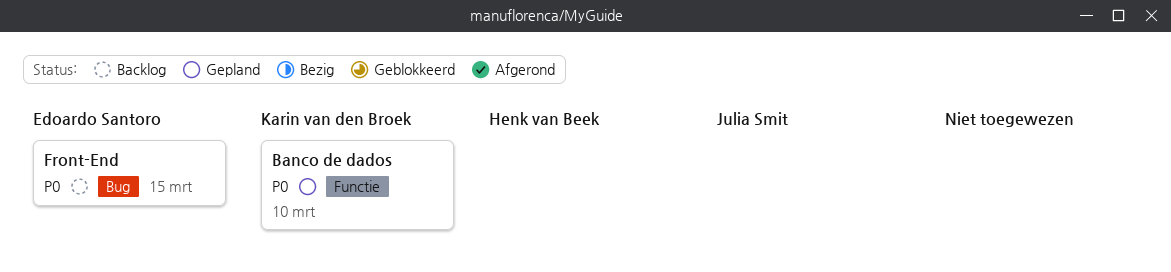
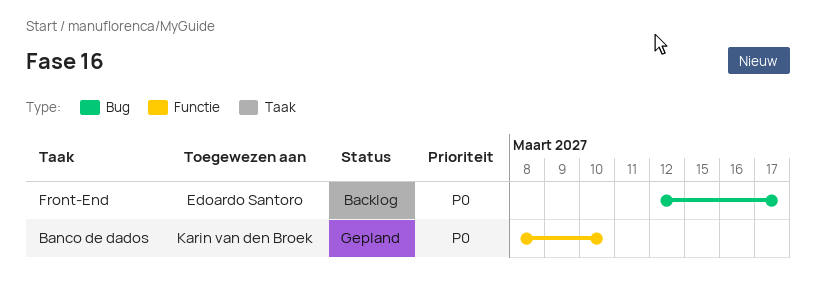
Front-End, due: Mar 15 -> Mar 17

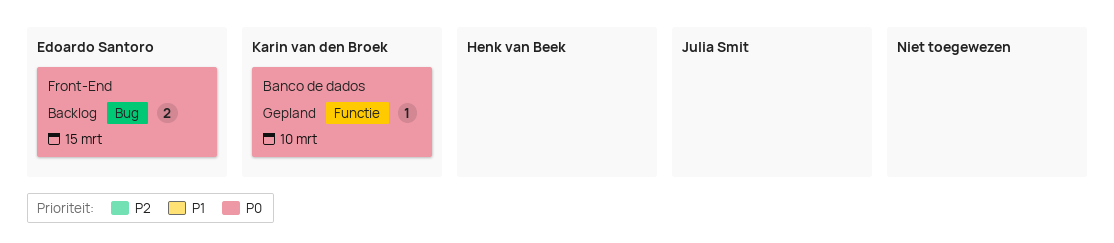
Front-End, due: Mar 17 -> Mar 15

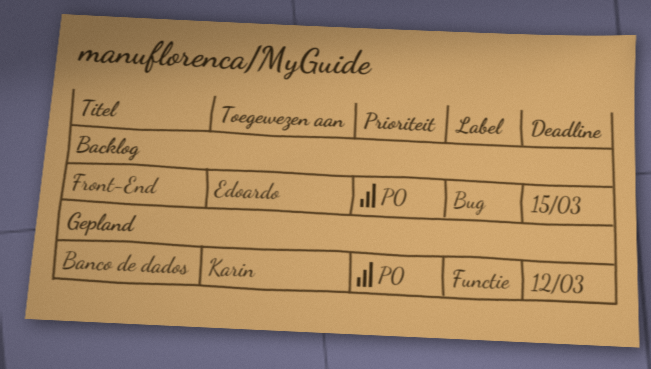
Banco de dados, due: Mar 10 -> Mar 12

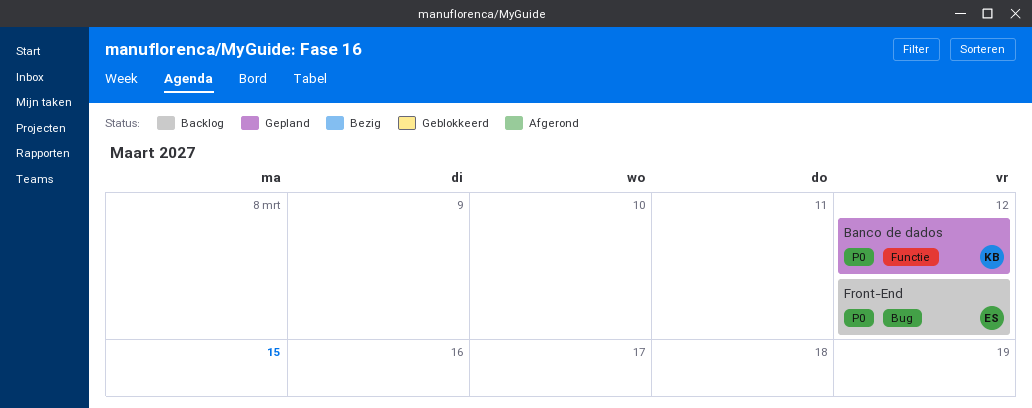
Front-End, due: Mar 15 -> Mar 12

